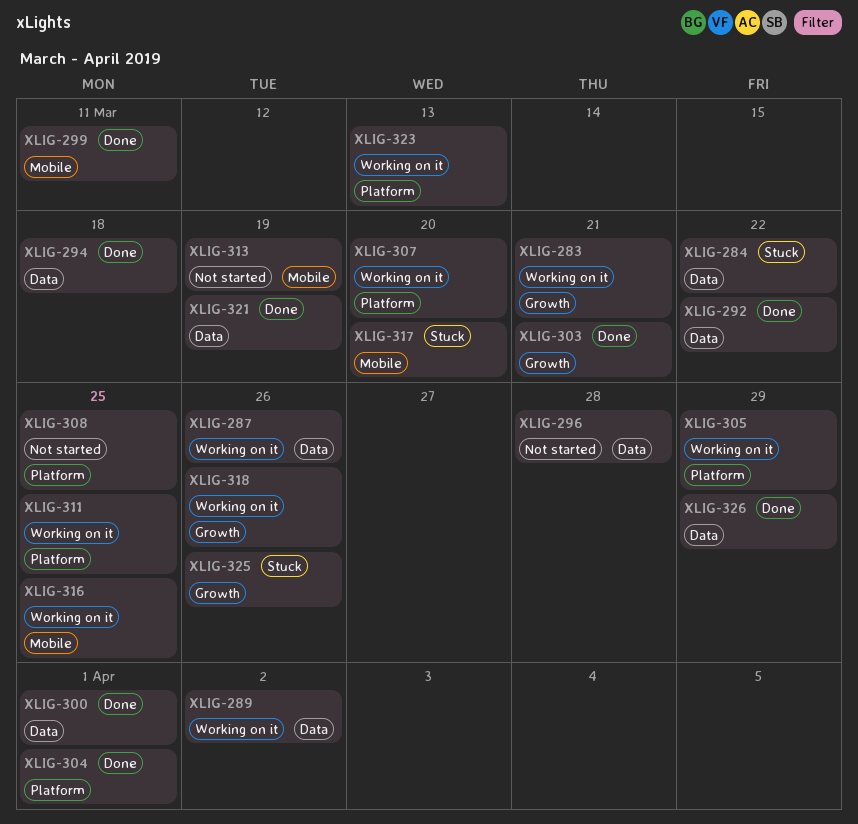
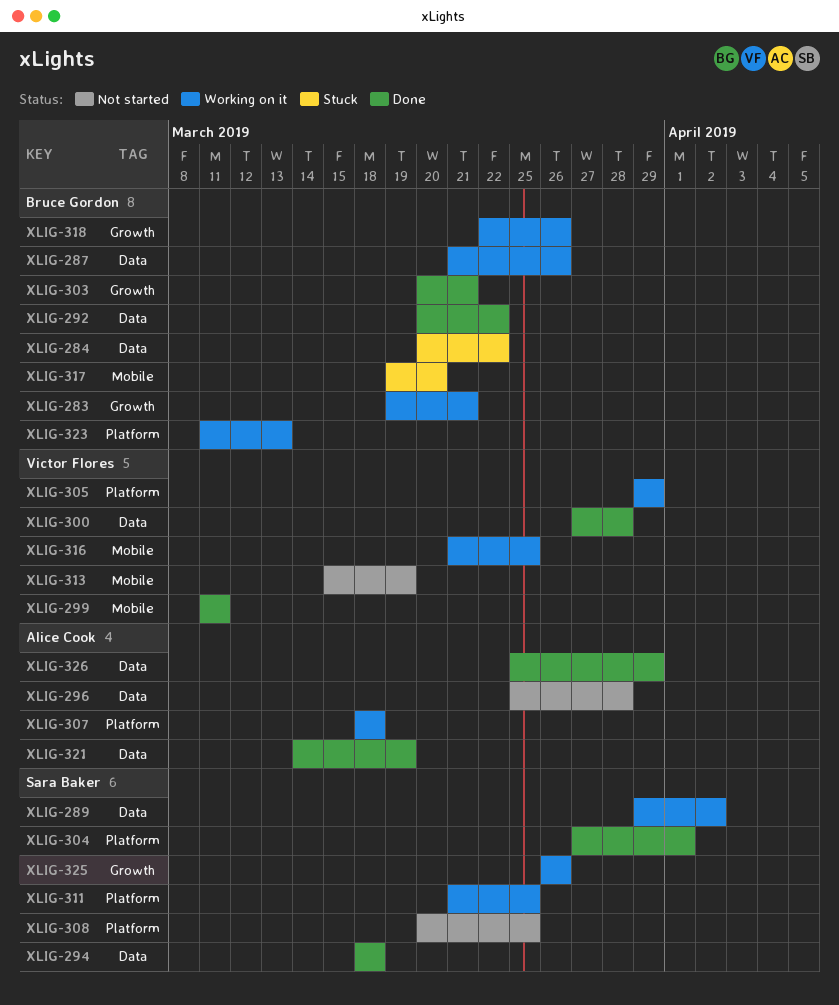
XLIG-300, due: Apr 1 -> Mar 28
XLIG-307, due: Mar 20 -> Mar 18
XLIG-325, status: Stuck -> Working on it

